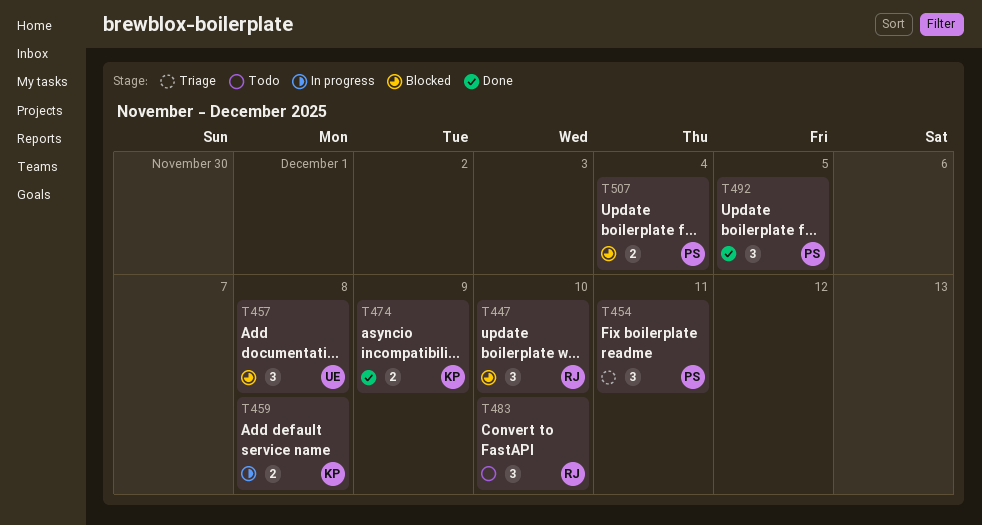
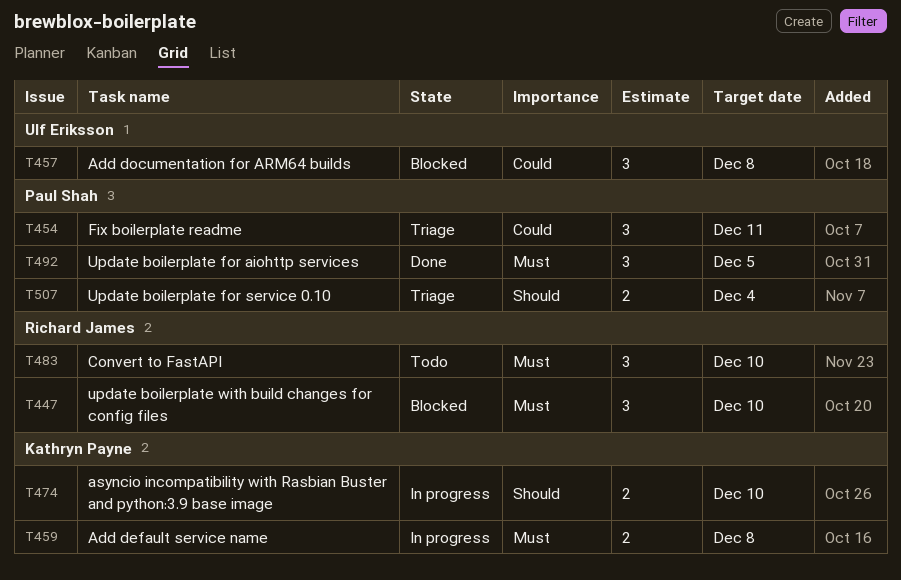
T474, status: Done -> In progress
T474, due: Dec 9 -> Dec 10
T507, status: Blocked -> Triage

